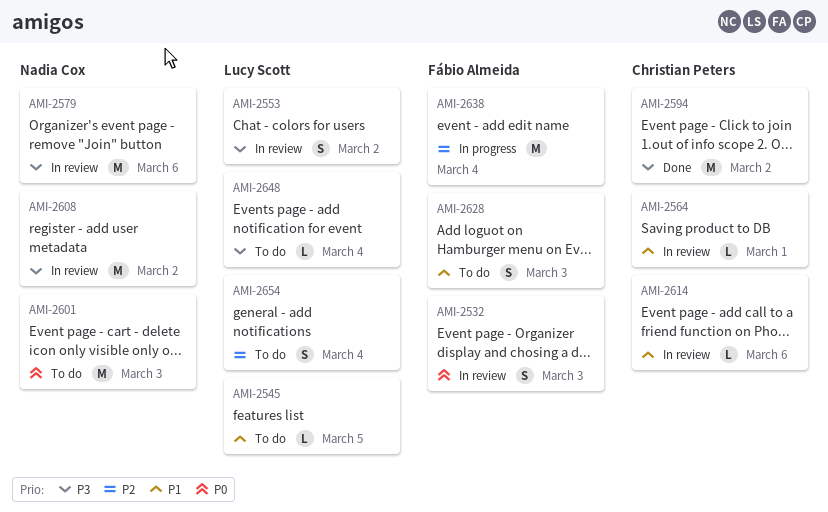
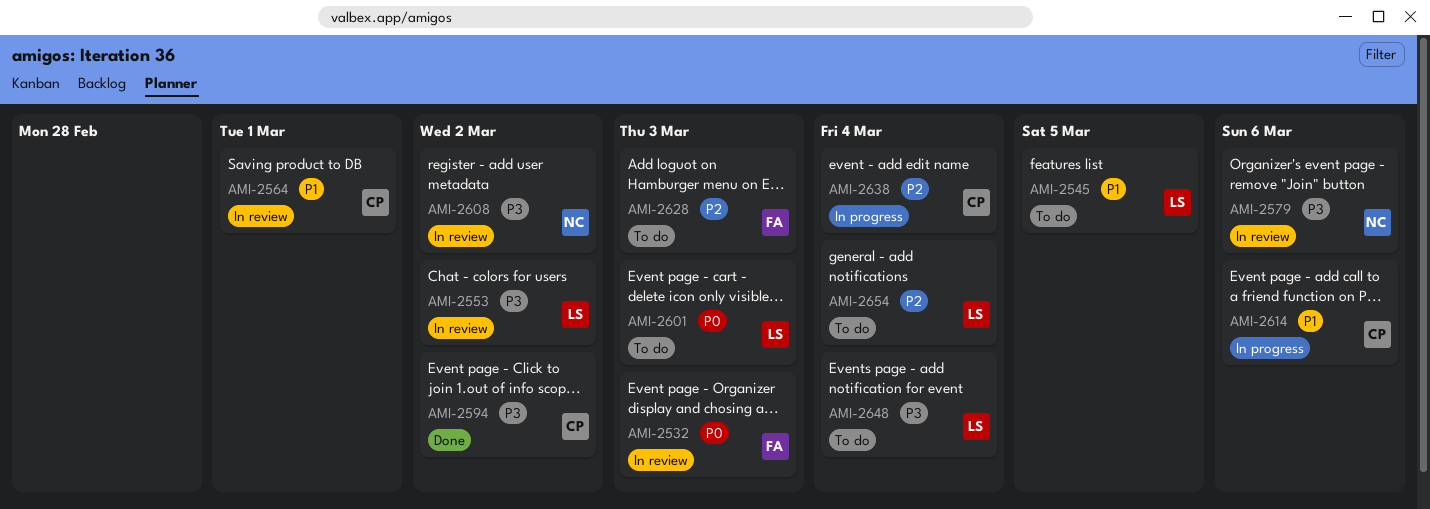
AMI-2601, owner: Nadia Cox -> Lucy Scott
AMI-2614, status: In review -> In progress
AMI-2628, priority: P1 -> P2
AMI-2638, owner: Fábio Almeida -> Christian Peters

